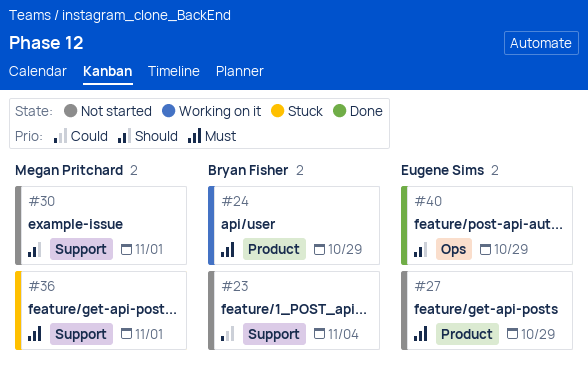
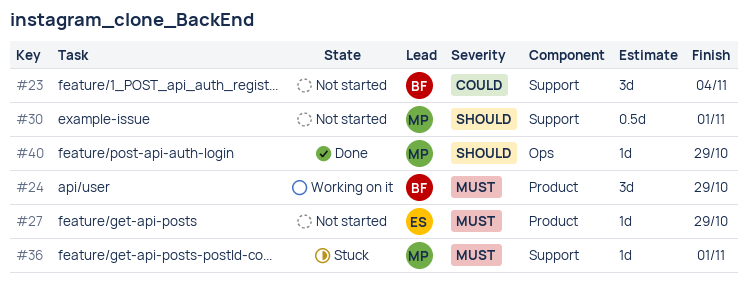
#40, owner: Eugene Sims -> Megan Pritchard

